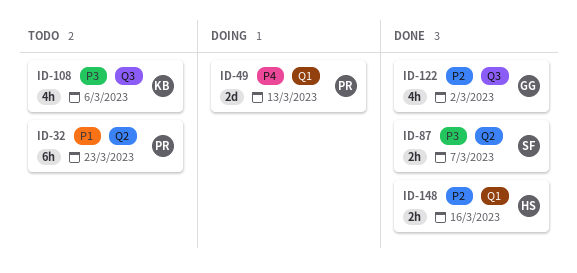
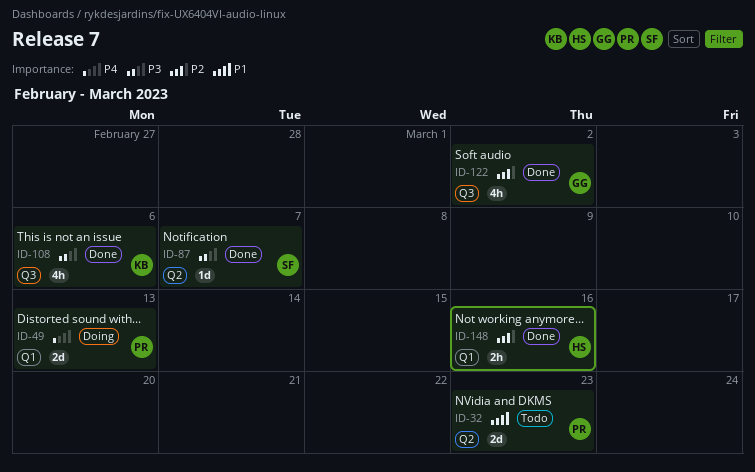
ID-32, estimate: 6h -> 2d
ID-87, estimate: 2h -> 1d
ID-108, status: Todo -> Done

